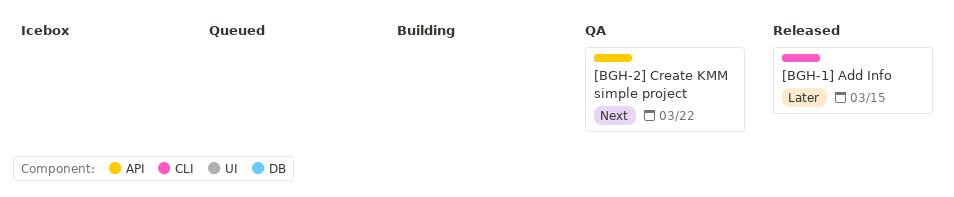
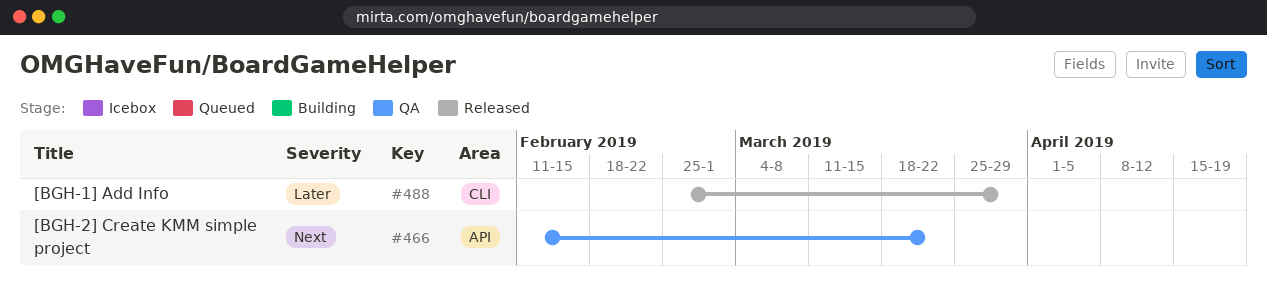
[BGH-1] Add Info, due: Mar 15 -> Mar 29

